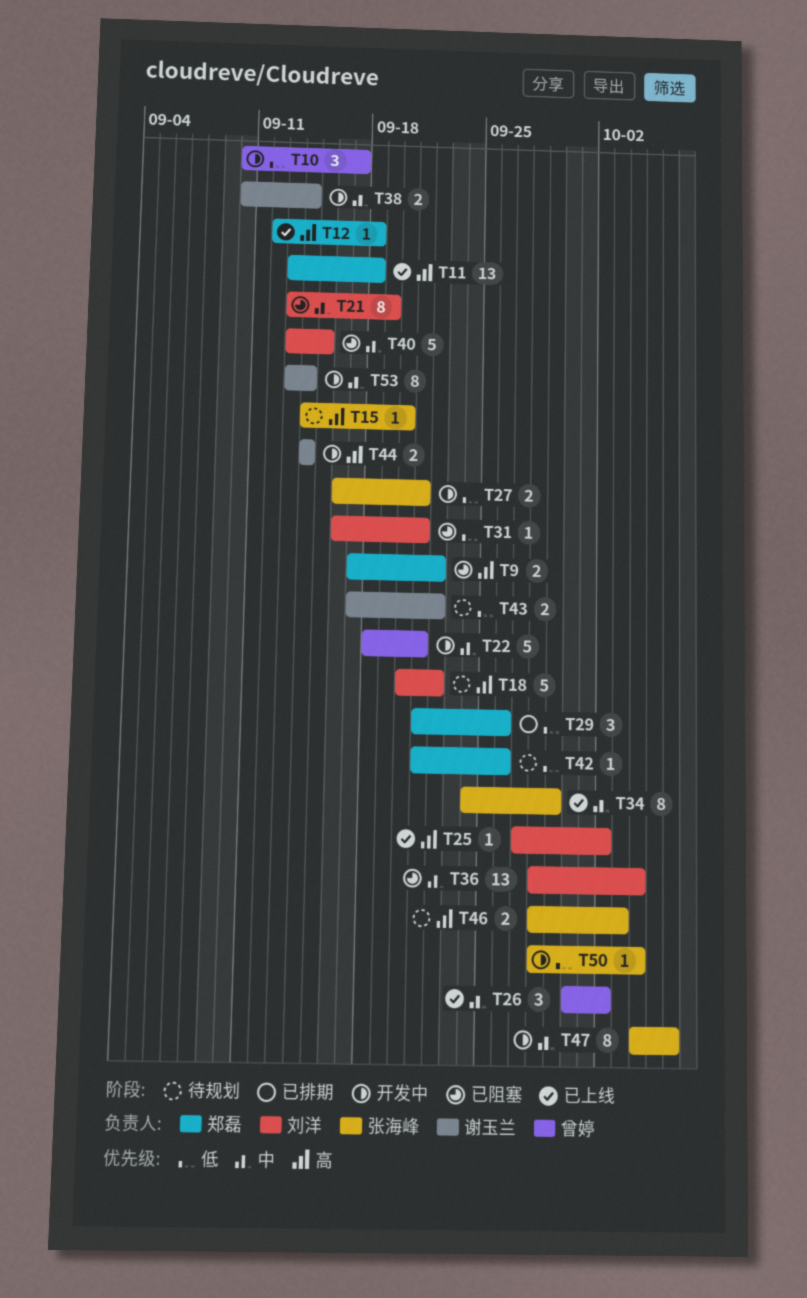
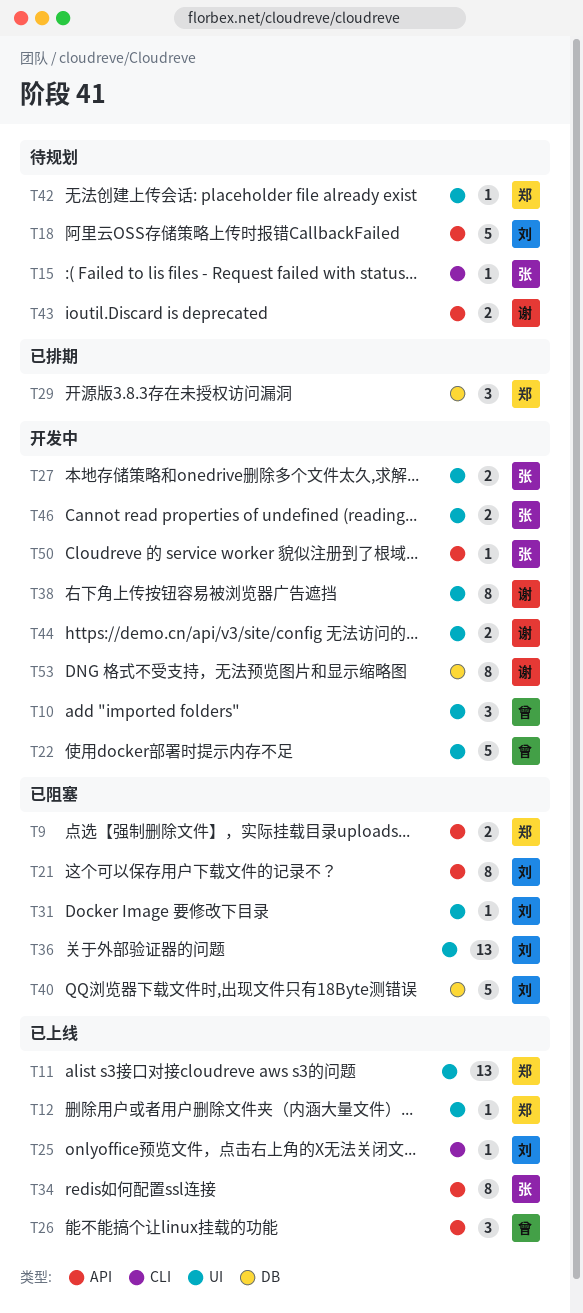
T38, estimate: 2 -> 8
T46, status: 待规划 -> 开发中
T47: present -> none

